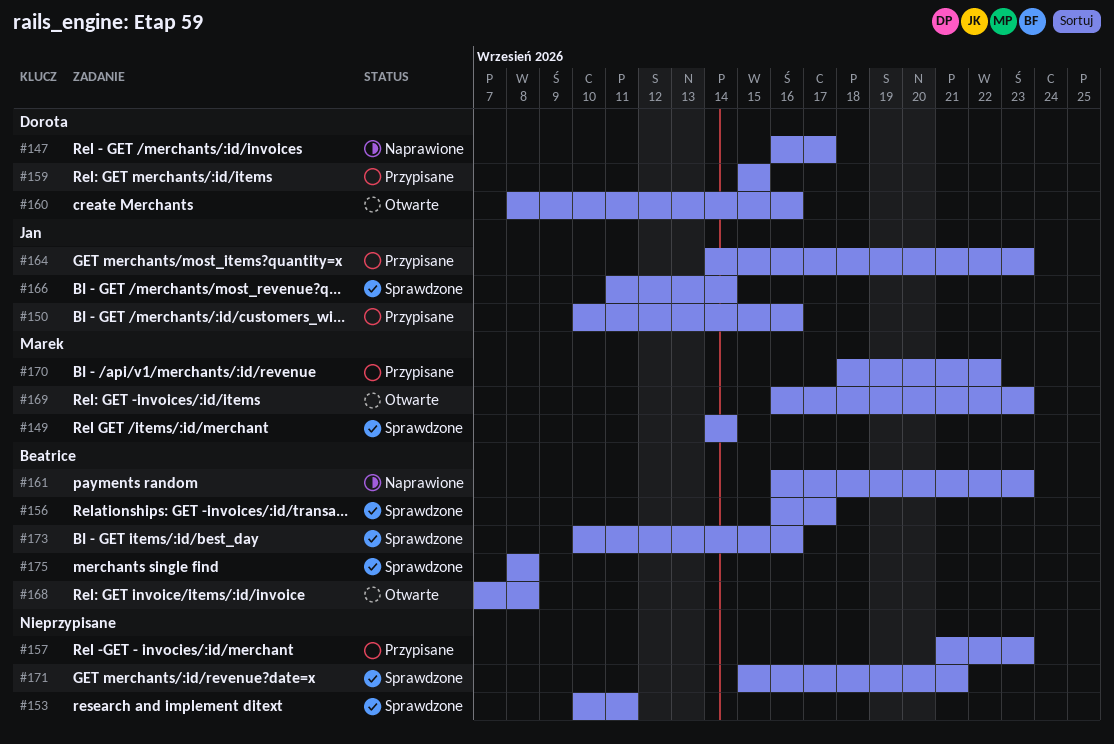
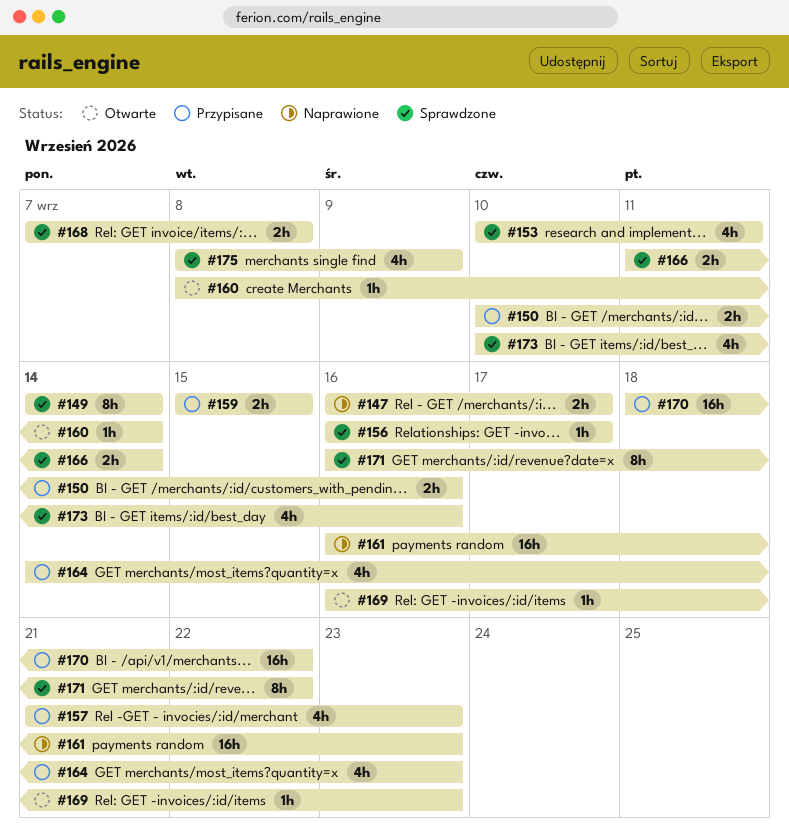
#160, due: Sep 16 -> Sep 14
#168, status: Otwarte -> Sprawdzone
#171, start: Sep 15 -> Sep 16
#171, due: Sep 21 -> Sep 22
#175, due: Sep 8 -> Sep 9

